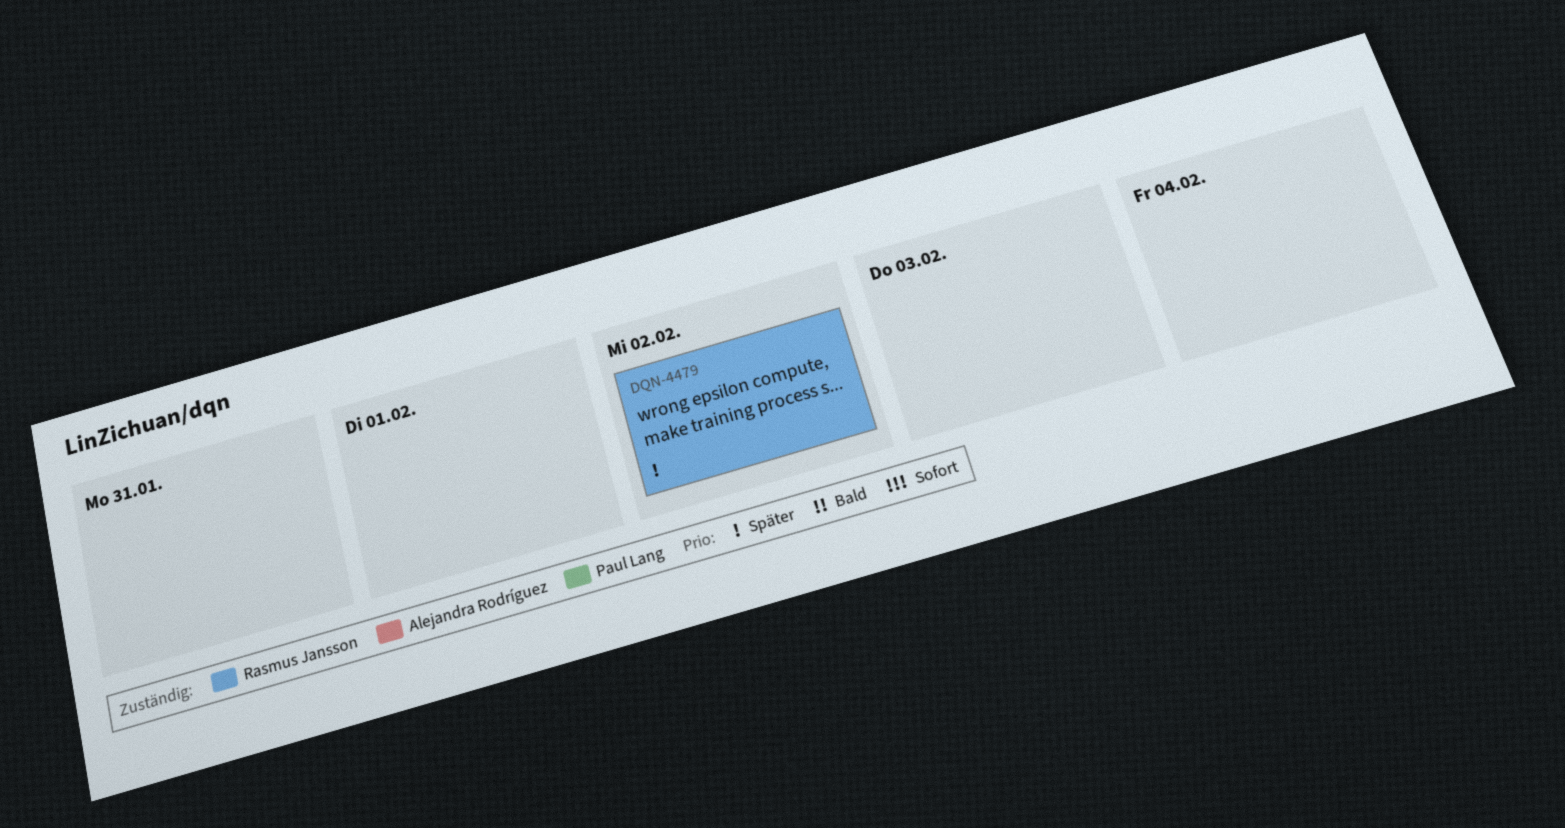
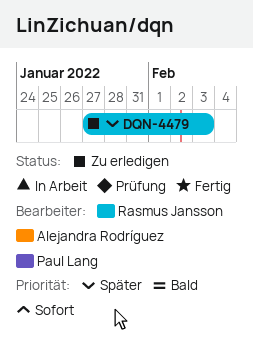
DQN-4479, due: Feb 2 -> Feb 3

